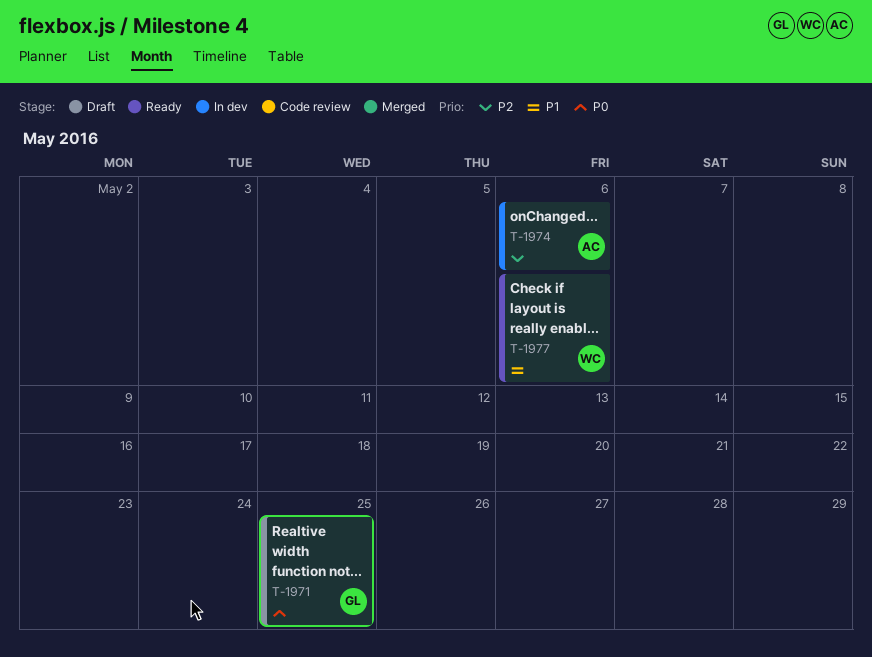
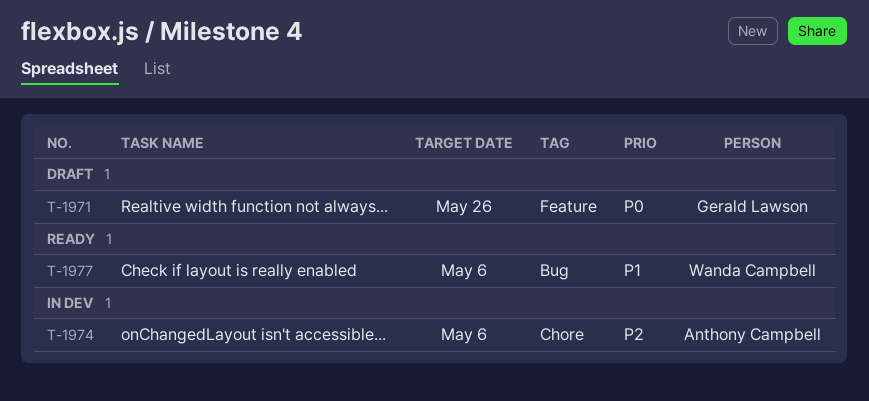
T-1971, due: May 25 -> May 26

